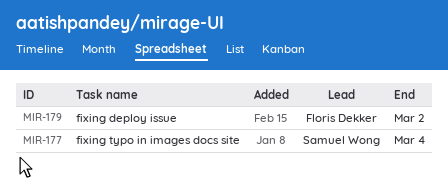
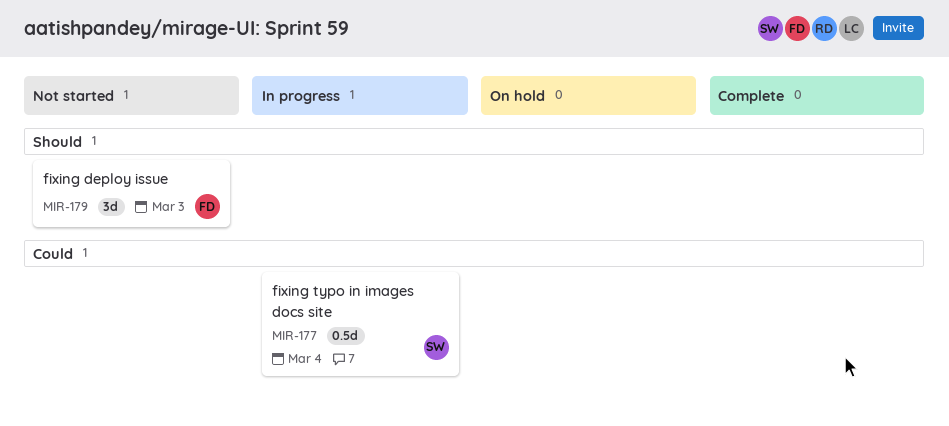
MIR-179, due: Mar 2 -> Mar 3

